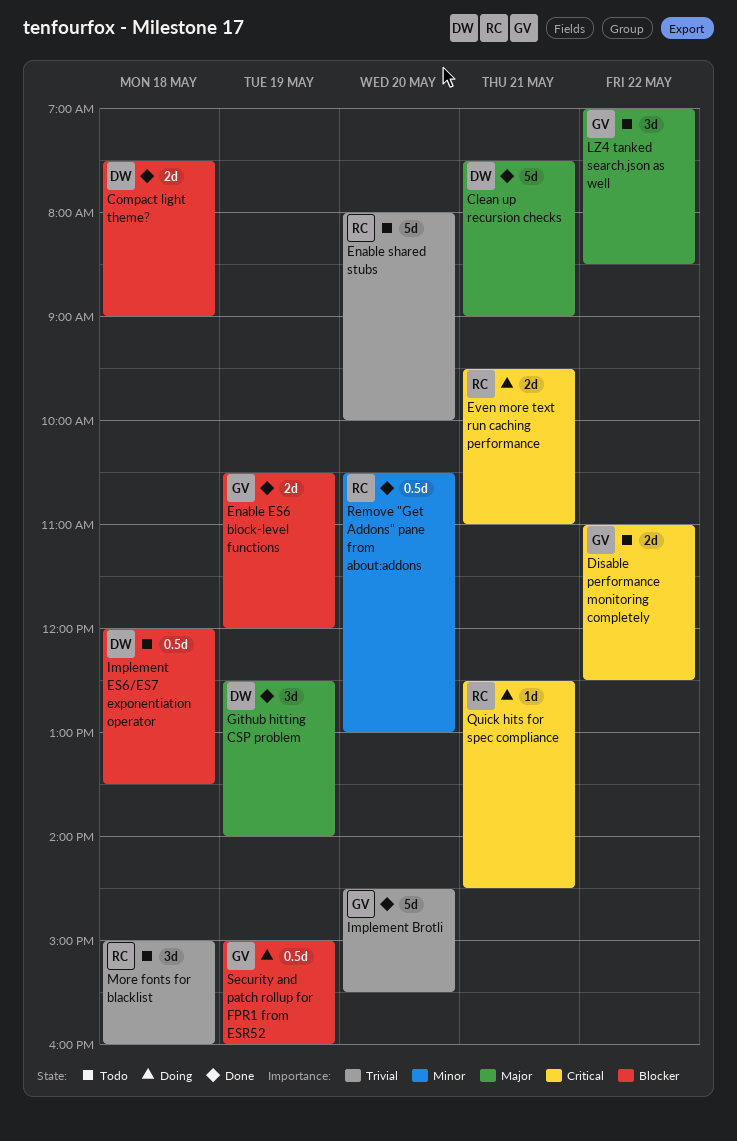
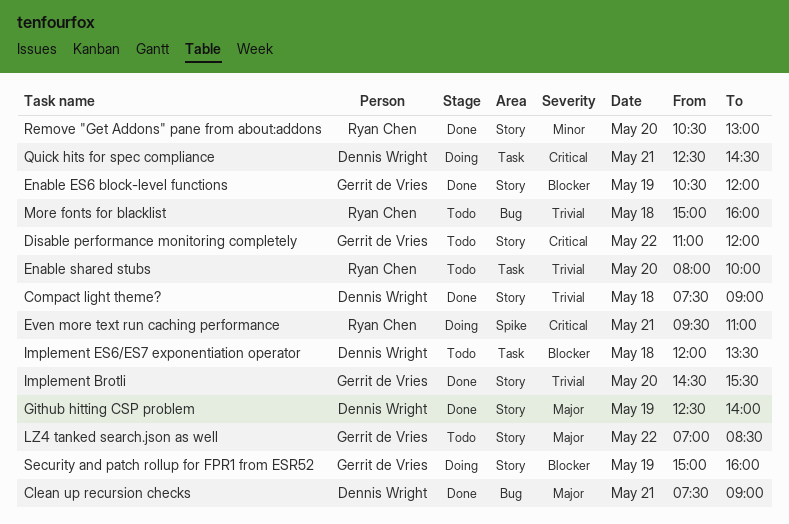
Compact light theme?, priority: Blocker -> Trivial
Disable performance monitoring completely, ends: 12:30 -> 12:00
Quick hits for spec compliance, owner: Ryan Chen -> Dennis Wright

